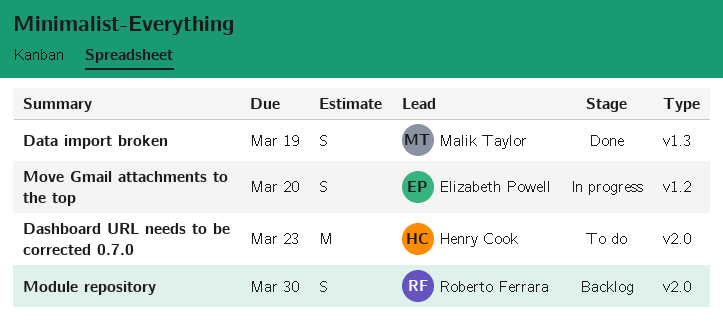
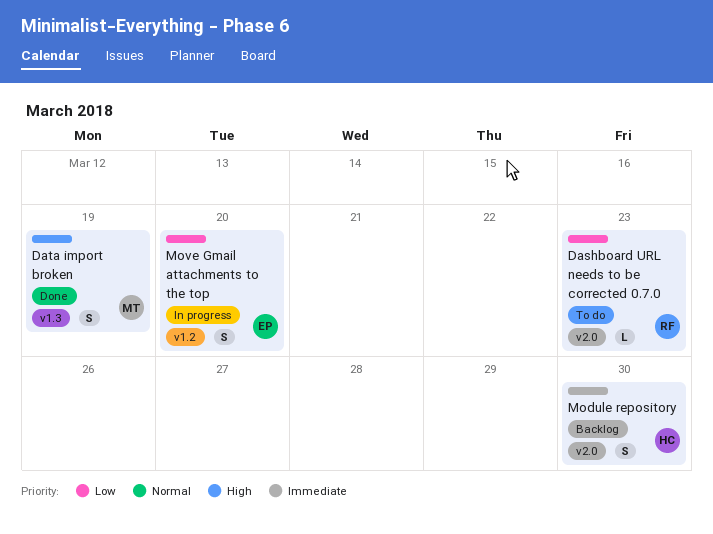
Dashboard URL needs to be corrected 0.7.0, owner: Henry Cook -> Roberto Ferrara
Dashboard URL needs to be corrected 0.7.0, estimate: M -> L
Module repository, owner: Roberto Ferrara -> Henry Cook

